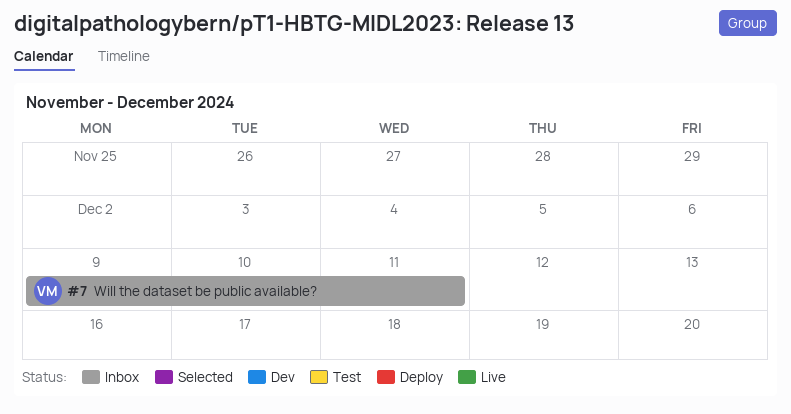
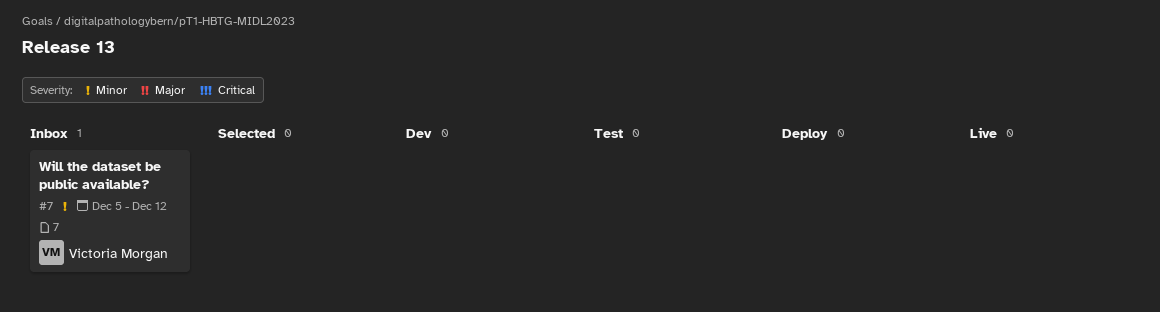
#7, start: Dec 9 -> Dec 5
#7, due: Dec 11 -> Dec 12

